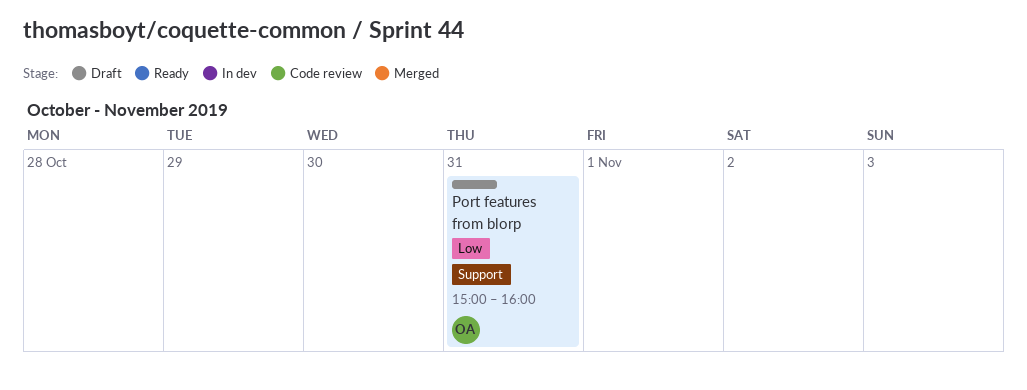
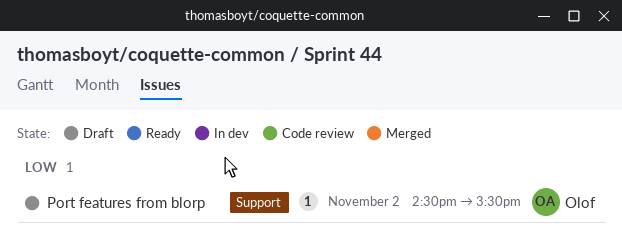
Port features from blorp, day: Oct 31 -> Nov 2
Port features from blorp, begins: 15:00 -> 14:30
Port features from blorp, ends: 16:00 -> 15:30

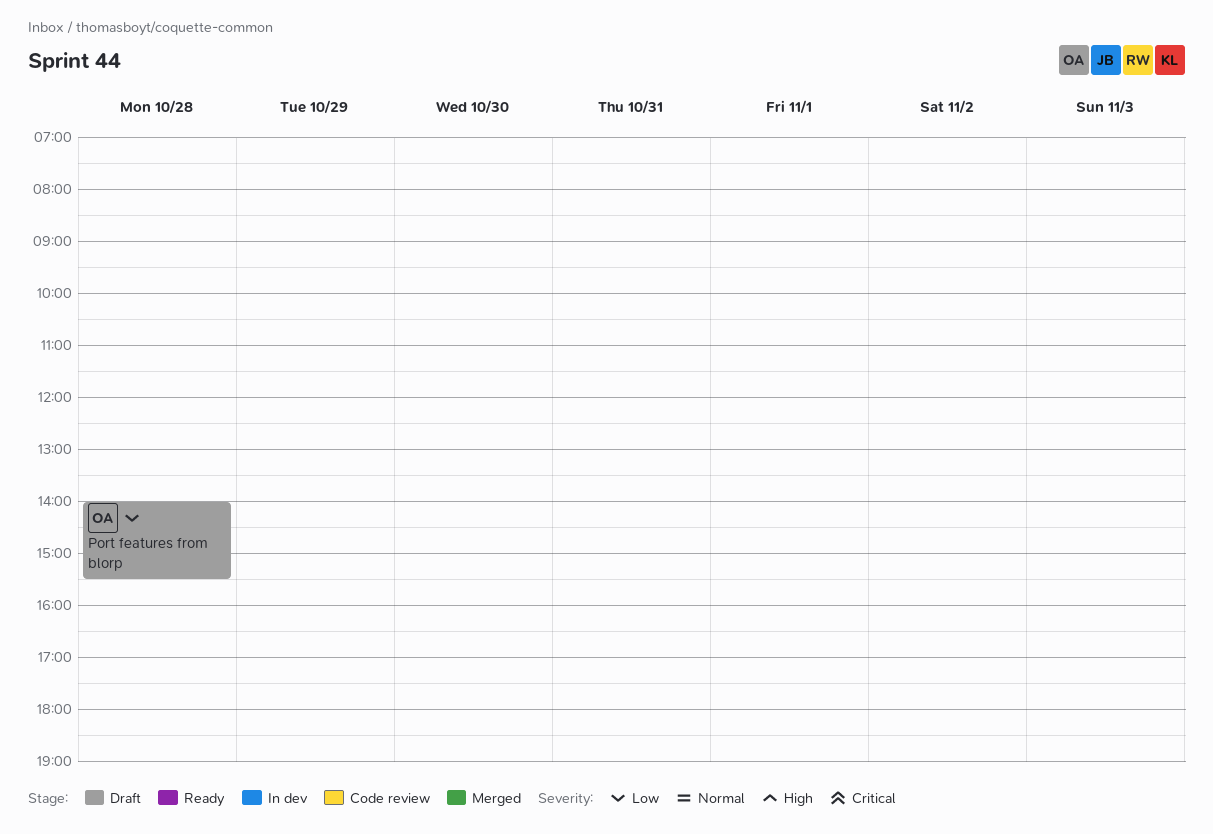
Port features from blorp, day: Nov 2 -> Oct 28
Port features from blorp, begins: 14:30 -> 14:00

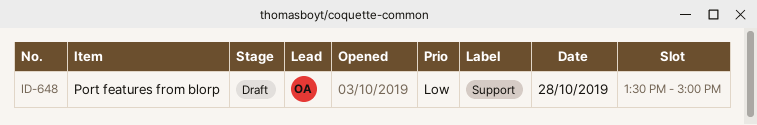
Port features from blorp, begins: 14:00 -> 13:30
Port features from blorp, ends: 15:30 -> 15:00

